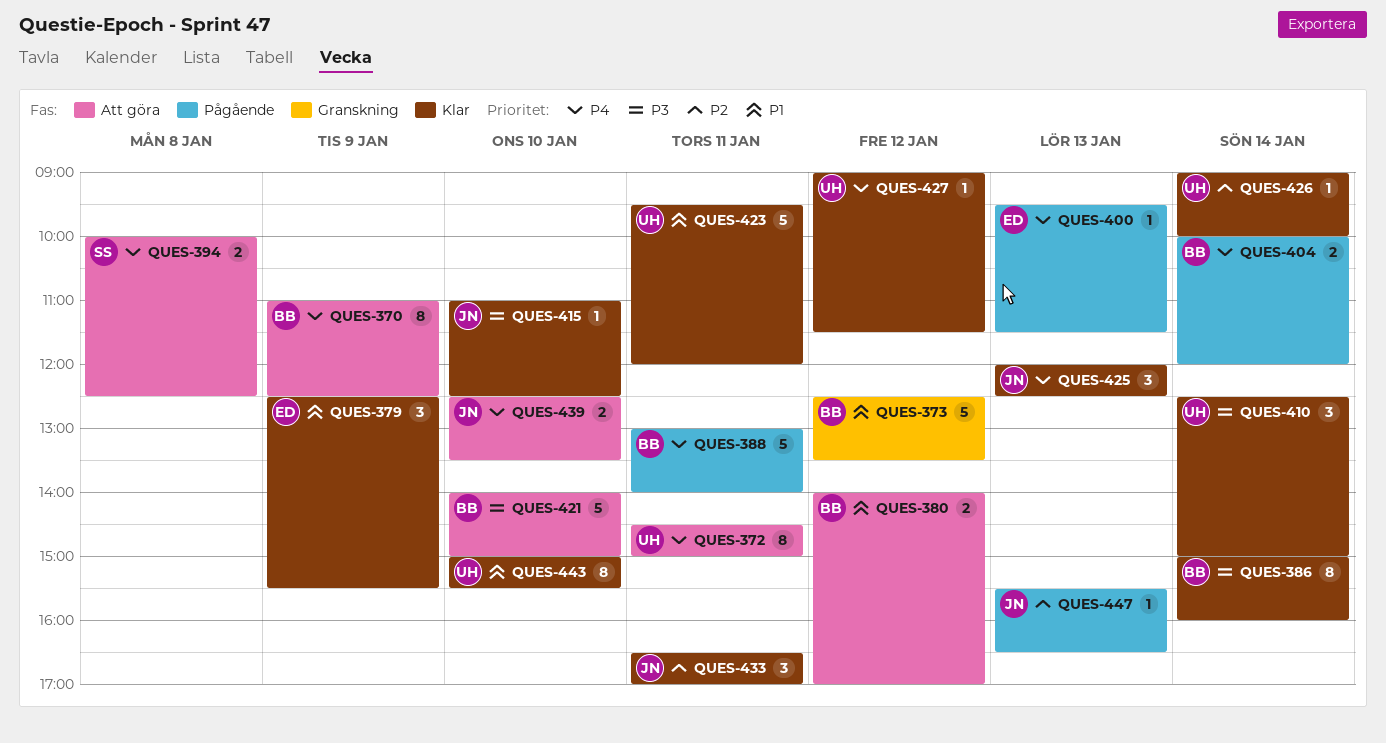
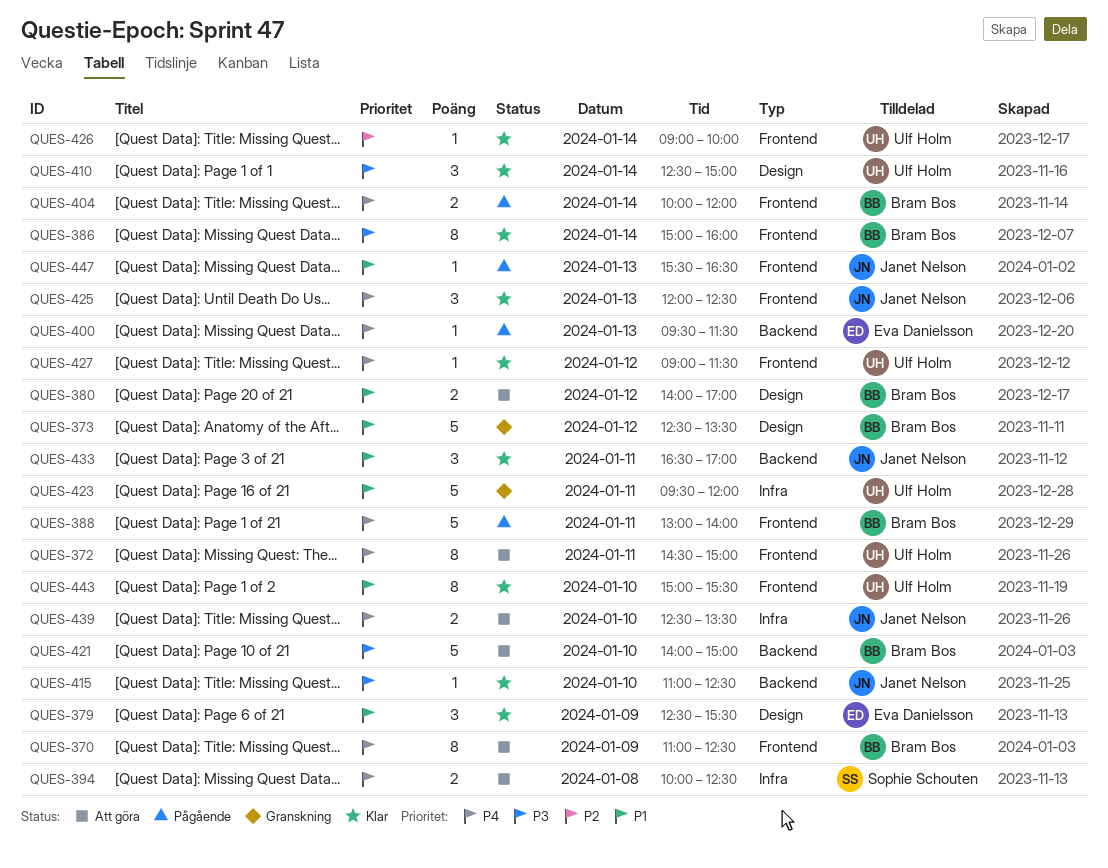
QUES-423, status: Klar -> Granskning
QUES-433, priority: P2 -> P1
QUES-447, priority: P2 -> P1

